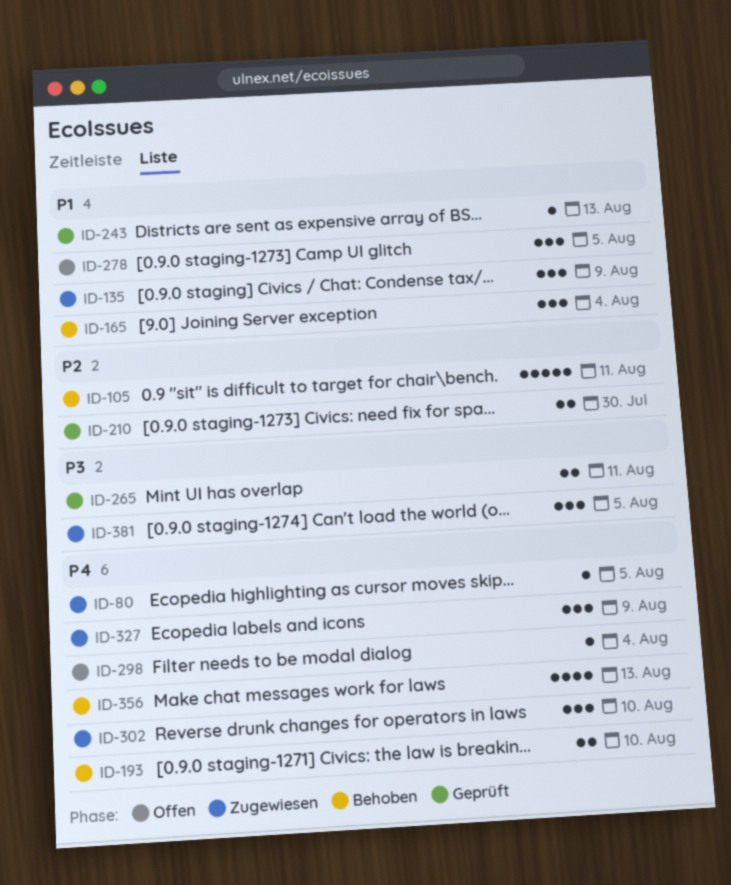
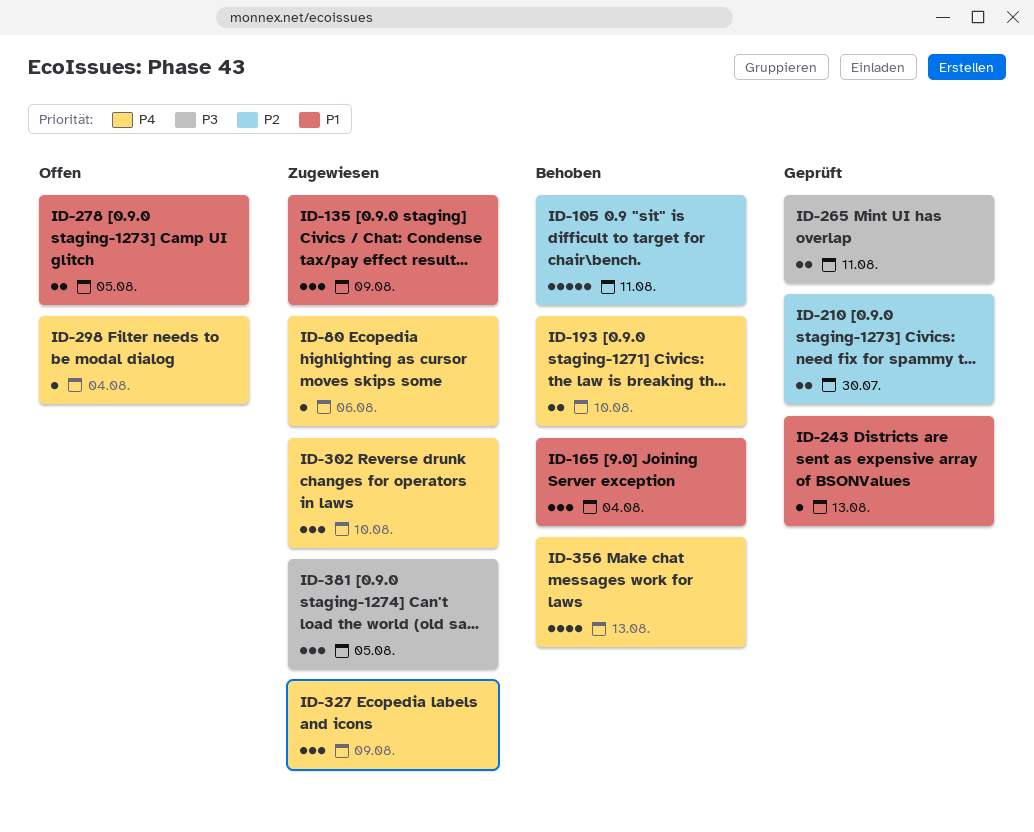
ID-80, due: Aug 5 -> Aug 6
ID-278, estimate: 3 -> 2

